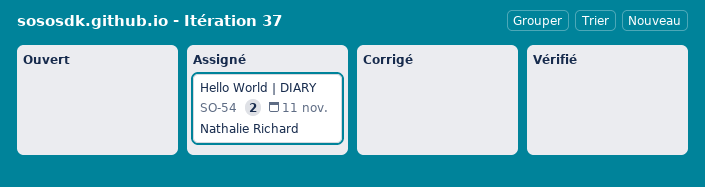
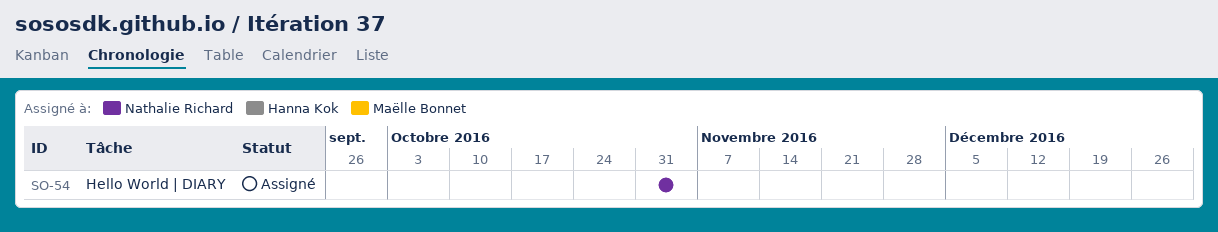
SO-54, due: Nov 11 -> Nov 4

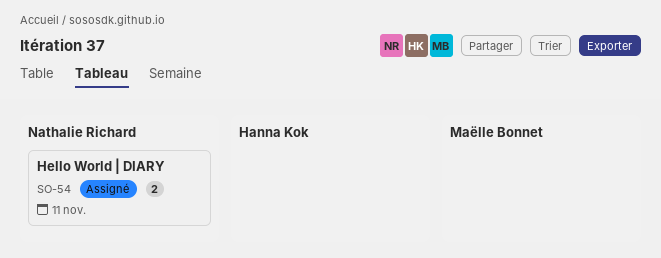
SO-54, due: Nov 4 -> Nov 11

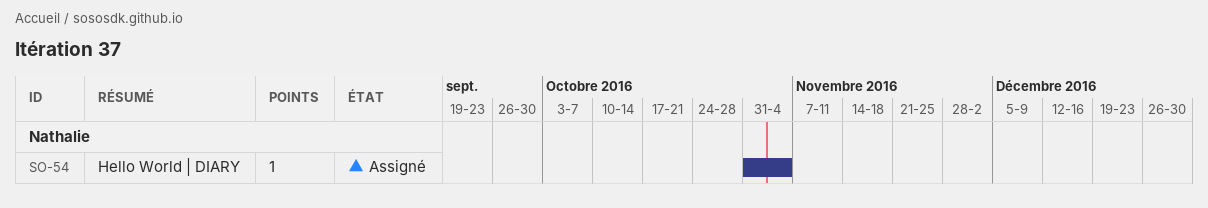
SO-54, estimate: 2 -> 1
SO-54, due: Nov 11 -> Nov 4

